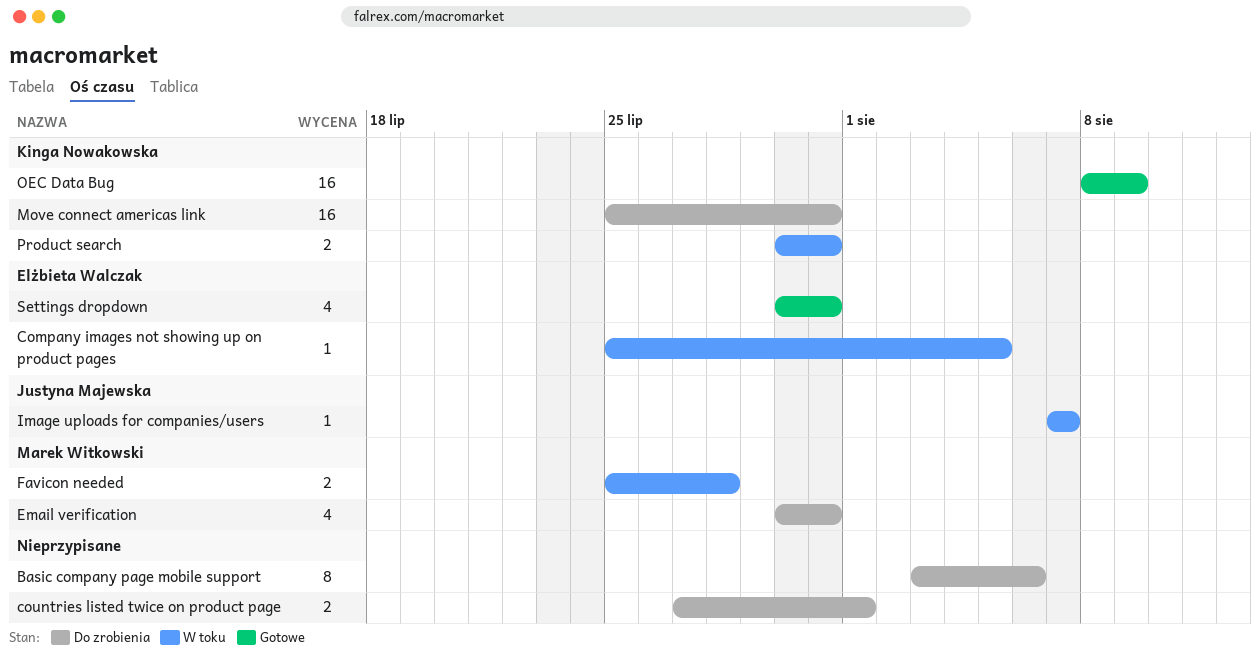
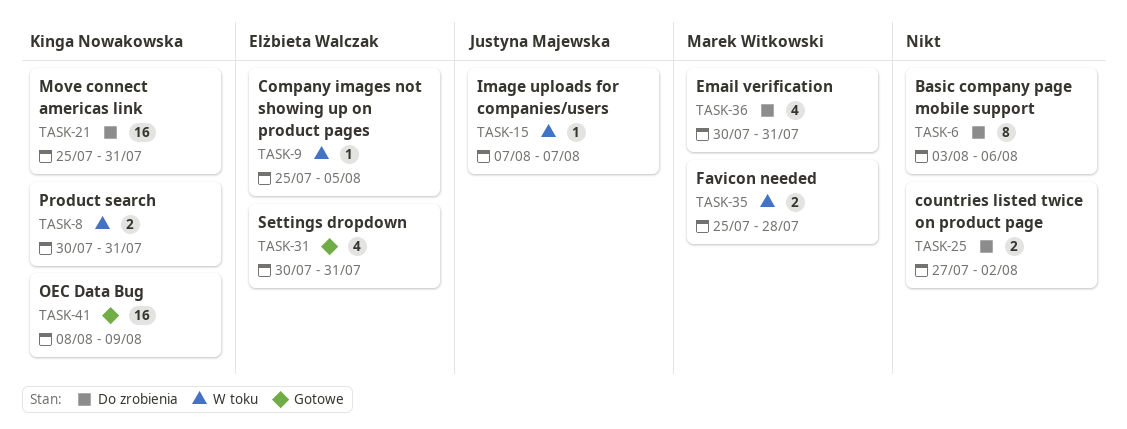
countries listed twice on product page, due: Aug 1 -> Aug 2

